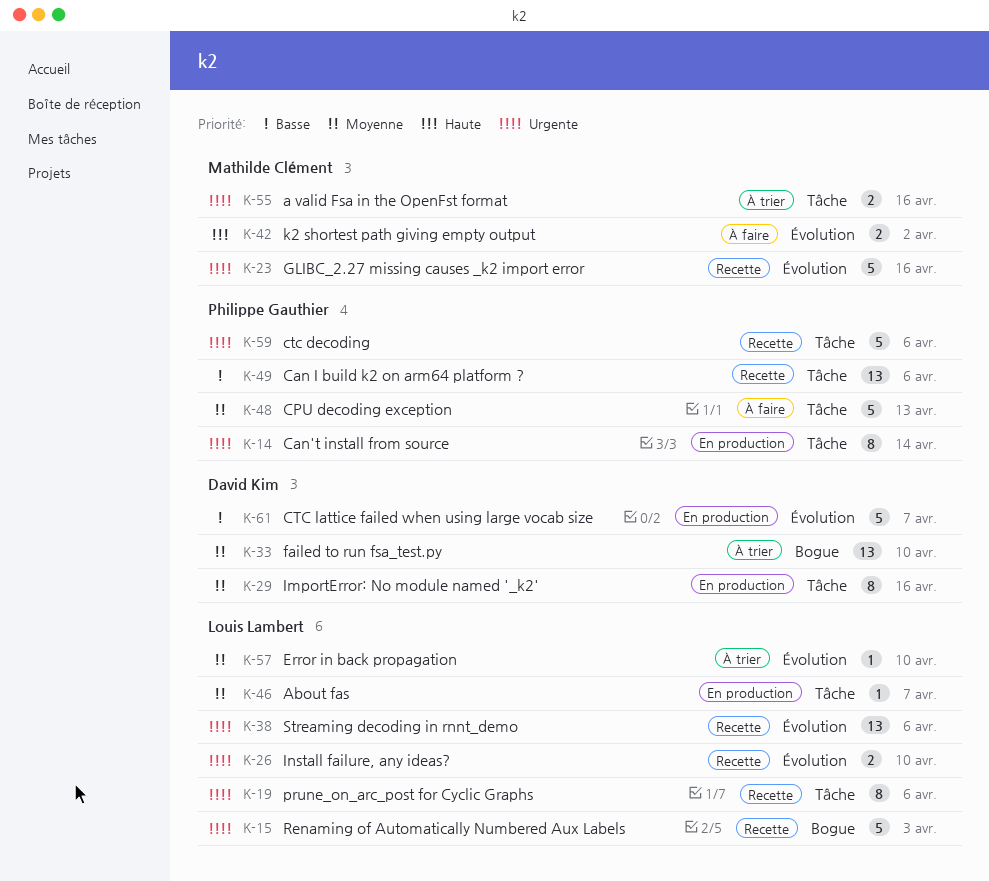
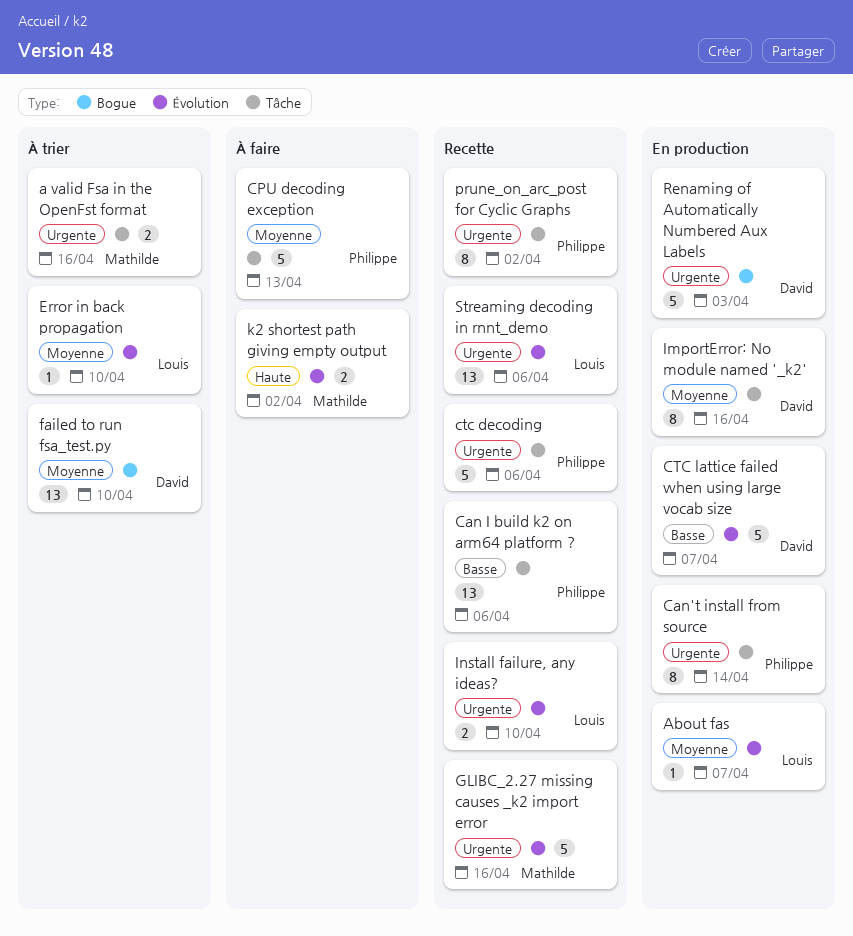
About fas, label: Tâche -> Évolution
prune_on_arc_post for Cyclic Graphs, owner: Louis Lambert -> Philippe Gauthier
prune_on_arc_post for Cyclic Graphs, due: Apr 6 -> Apr 2
Renaming of Automatically Numbered Aux Labels, status: Recette -> En production
Renaming of Automatically Numbered Aux Labels, owner: Louis Lambert -> David Kim

